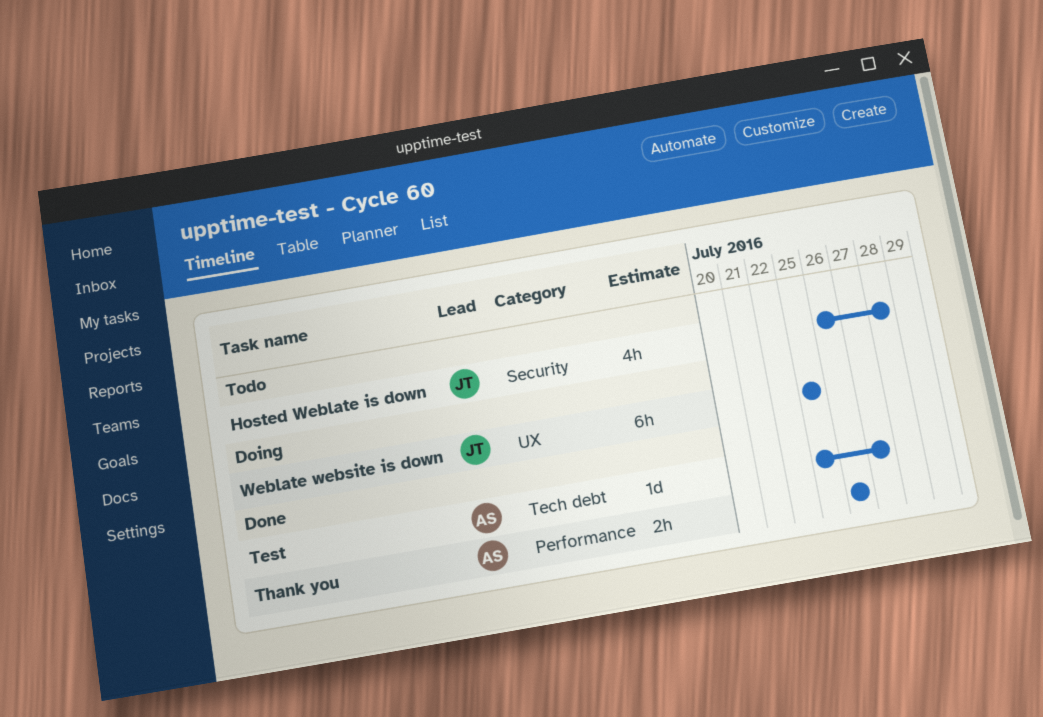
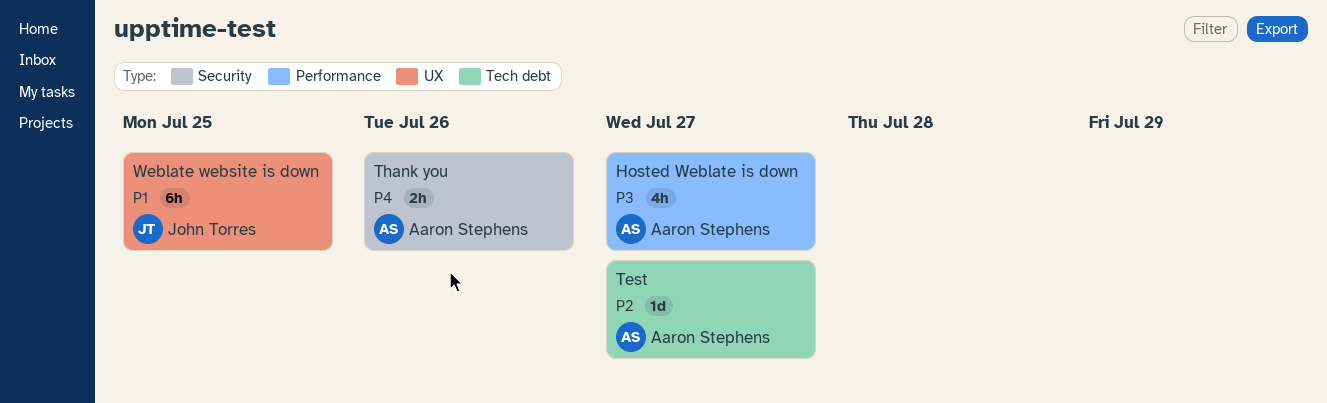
Hosted Weblate is down, owner: John Torres -> Aaron Stephens
Hosted Weblate is down, label: Security -> Performance
Hosted Weblate is down, due: Jul 28 -> Jul 27
Thank you, label: Performance -> Security

